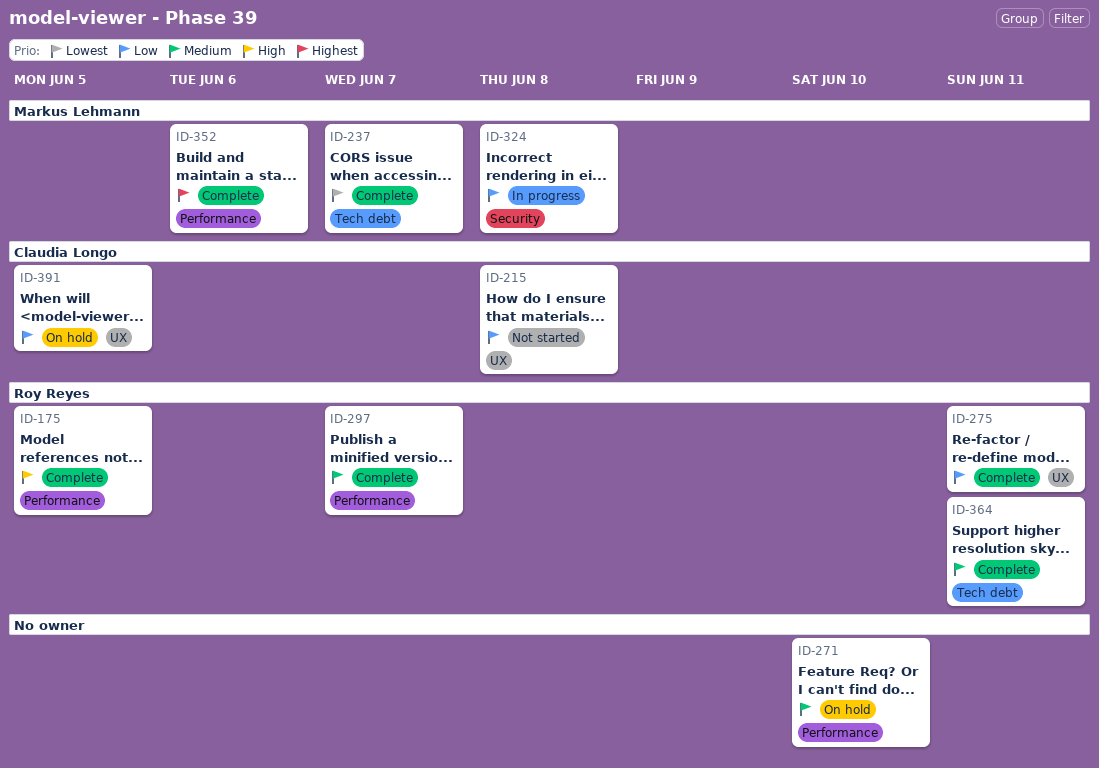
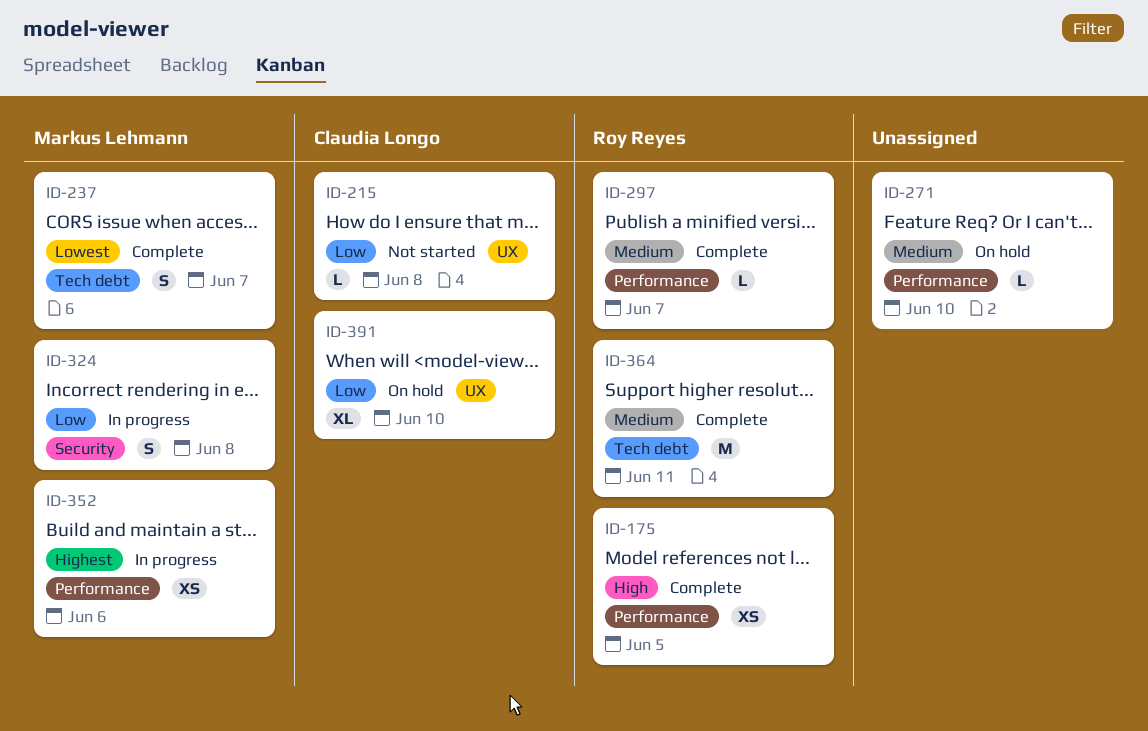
ID-275: present -> none
ID-352, status: Complete -> In progress
ID-391, due: Jun 5 -> Jun 10

